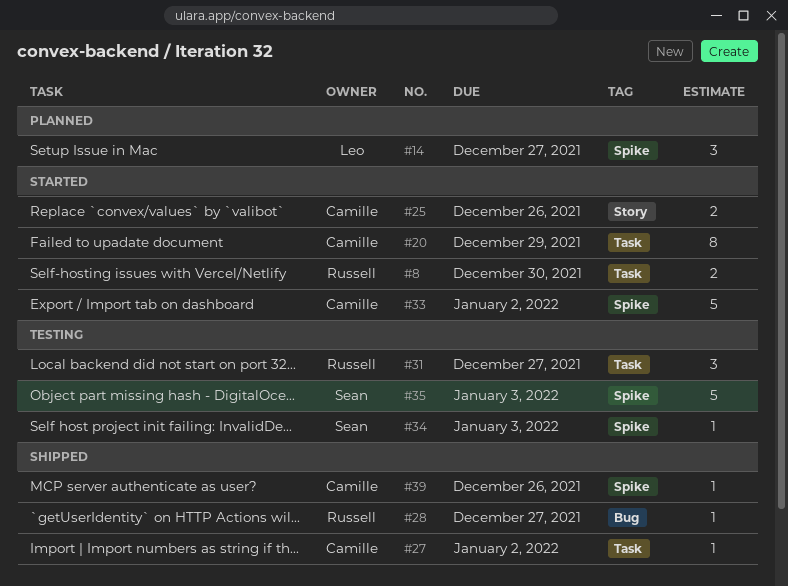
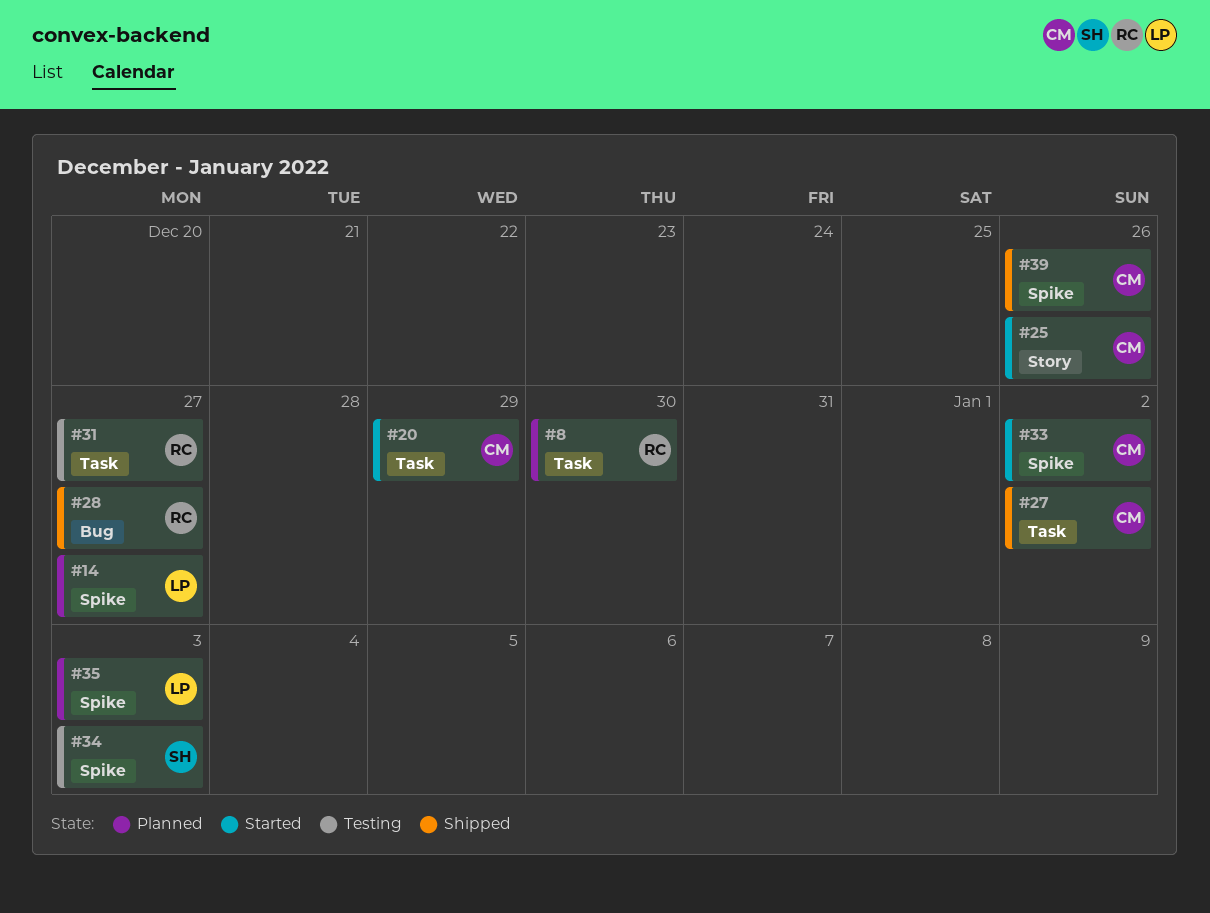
#8, status: Started -> Planned
#35, status: Testing -> Planned
#35, owner: Sean -> Leo

